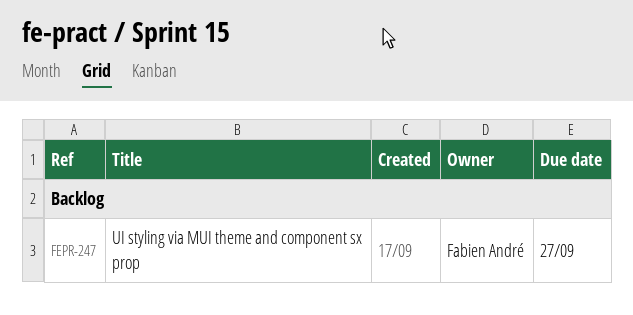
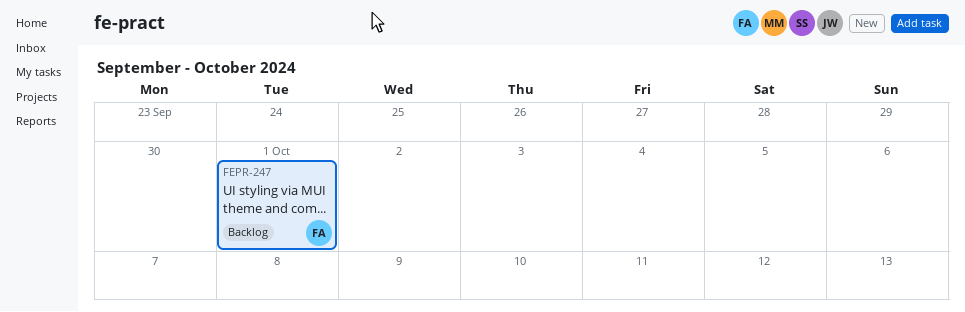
FEPR-247, due: Sep 27 -> Oct 1

